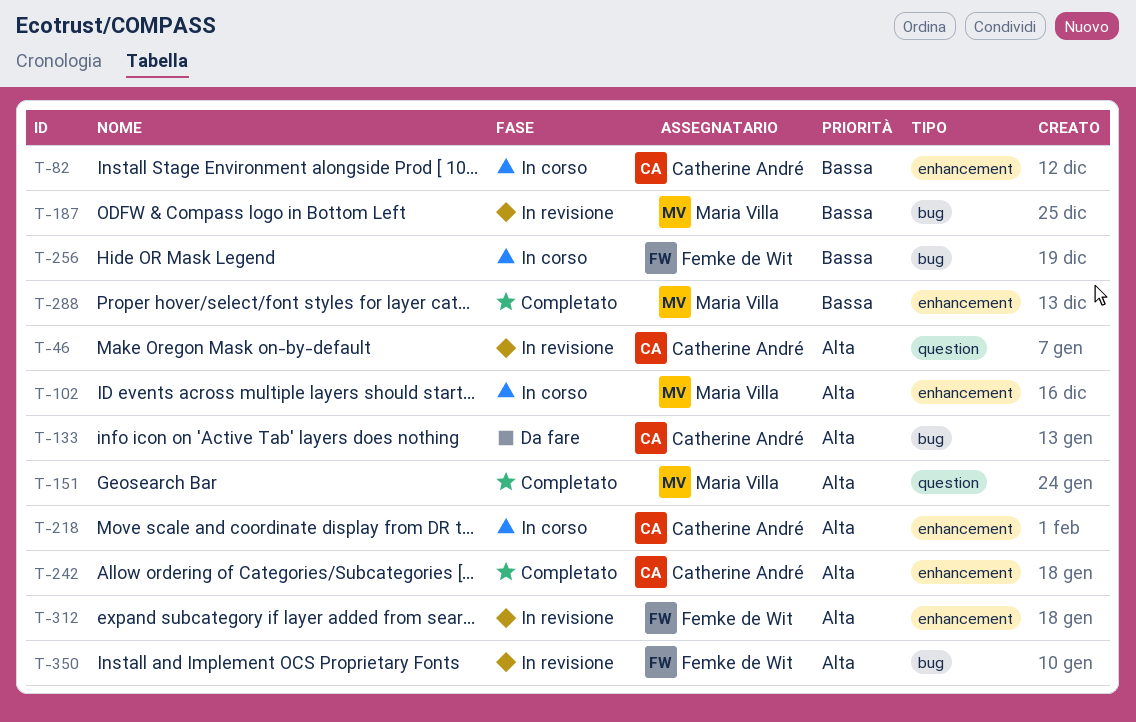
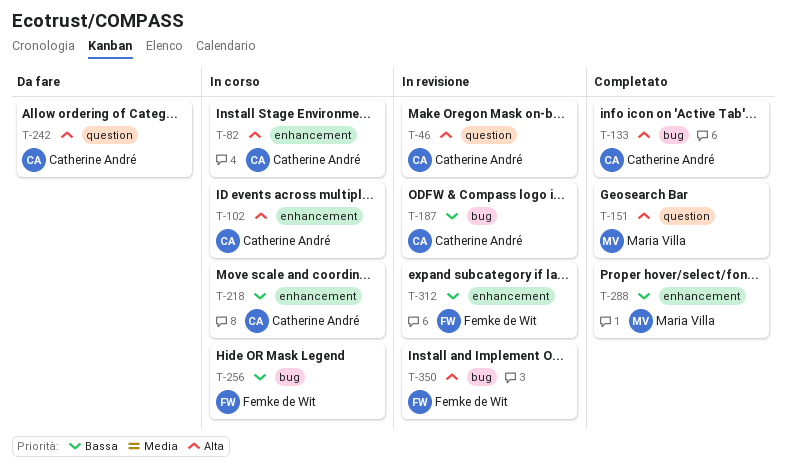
T-82, priority: Bassa -> Alta
T-102, owner: Maria Villa -> Catherine André
T-133, status: Da fare -> Completato
T-187, owner: Maria Villa -> Catherine André
T-218, priority: Alta -> Bassa
T-242, status: Completato -> Da fare
T-242, label: enhancement -> question
T-312, priority: Alta -> Bassa

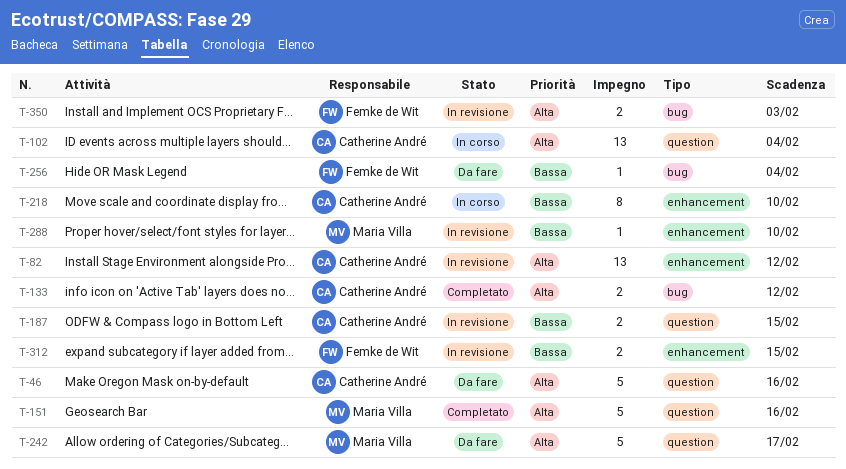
T-46, status: In revisione -> Da fare
T-82, status: In corso -> In revisione
T-102, label: enhancement -> question
T-187, label: bug -> question
T-242, owner: Catherine André -> Maria Villa
T-256, status: In corso -> Da fare
T-288, status: Completato -> In revisione

